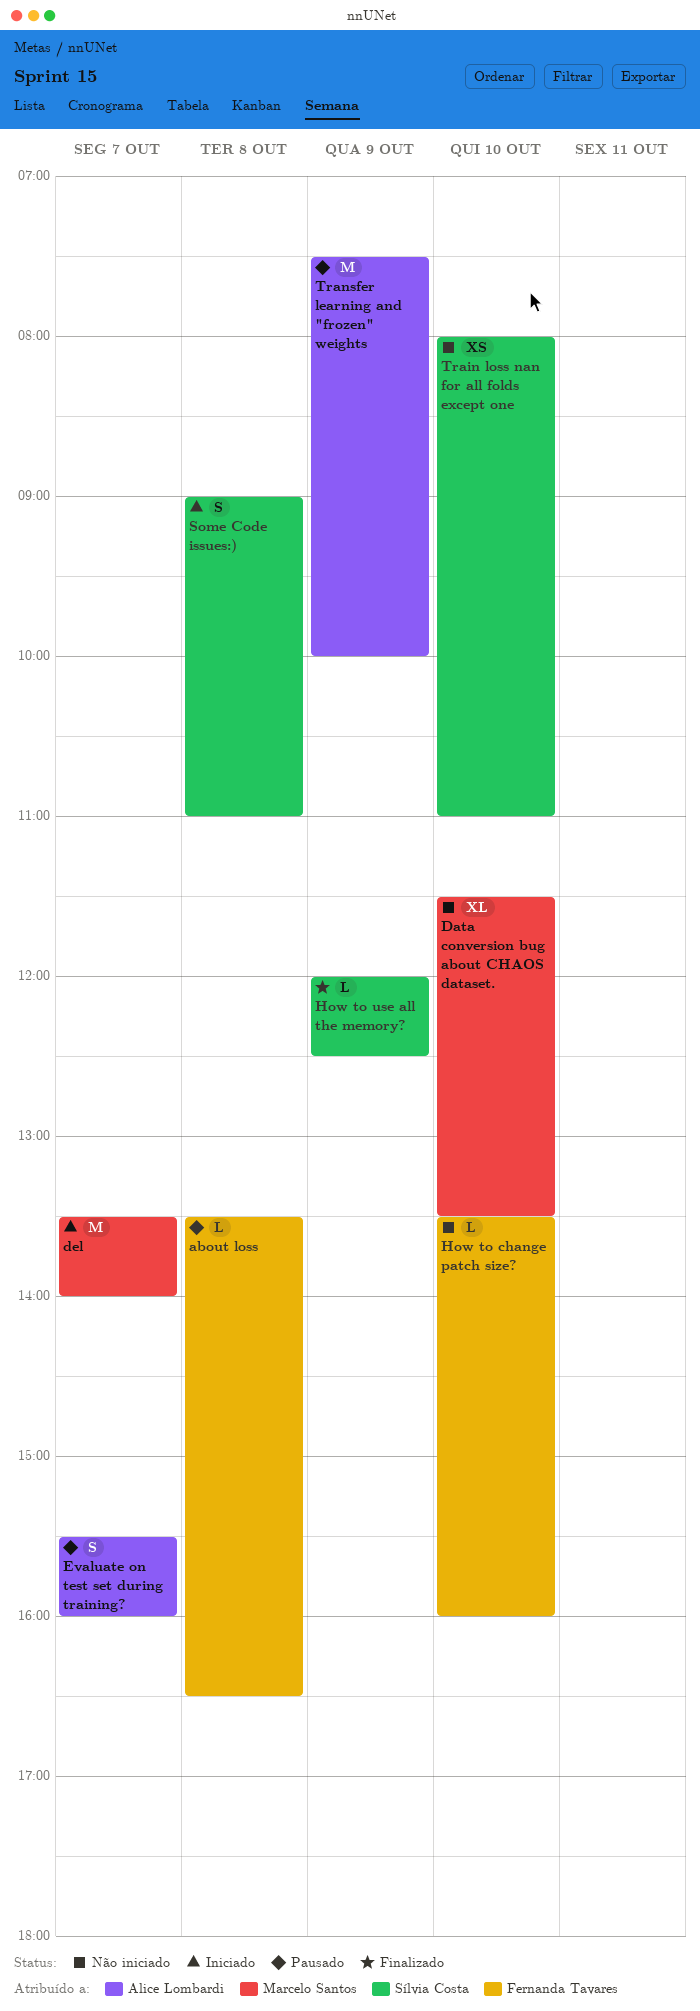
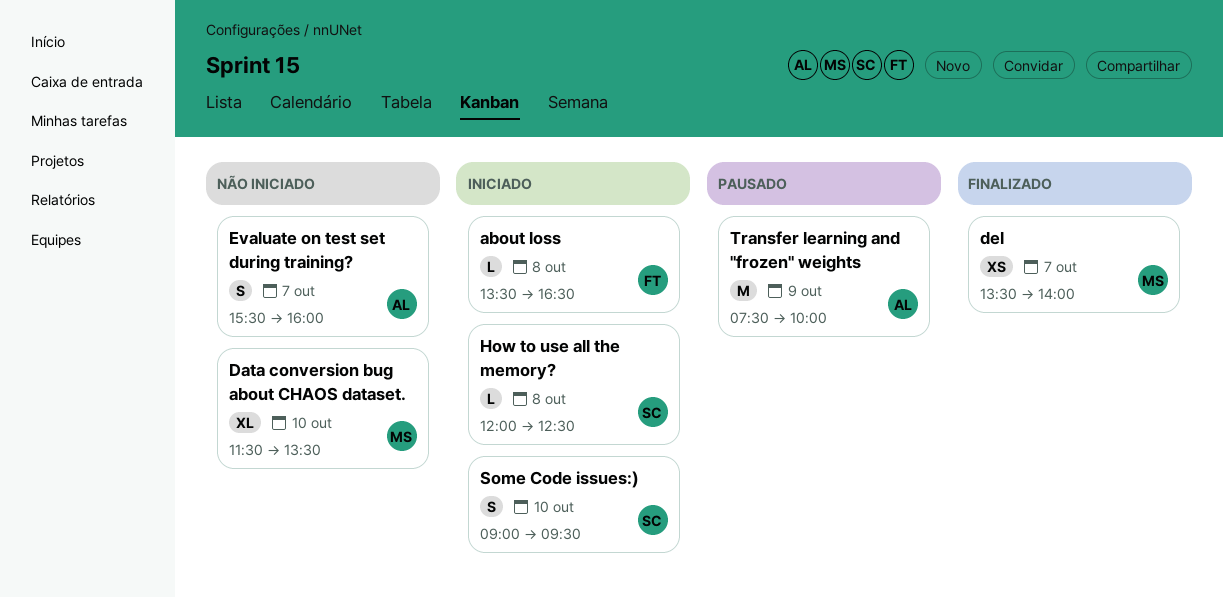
about loss, status: Pausado -> Iniciado
del, status: Iniciado -> Finalizado
del, estimate: M -> XS
Evaluate on test set during training?, status: Pausado -> Não iniciado
How to change patch size?: present -> none
How to use all the memory?, status: Finalizado -> Iniciado
How to use all the memory?, day: Oct 9 -> Oct 8
Some Code issues:), day: Oct 8 -> Oct 10
Some Code issues:), ends: 11:00 -> 09:30
Train loss nan for all folds except one: present -> none

